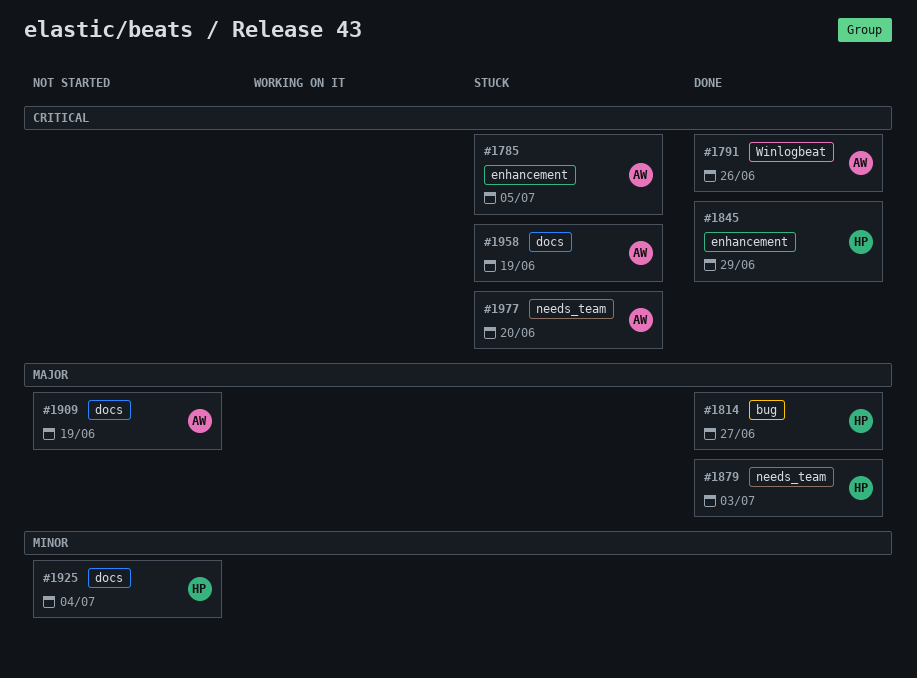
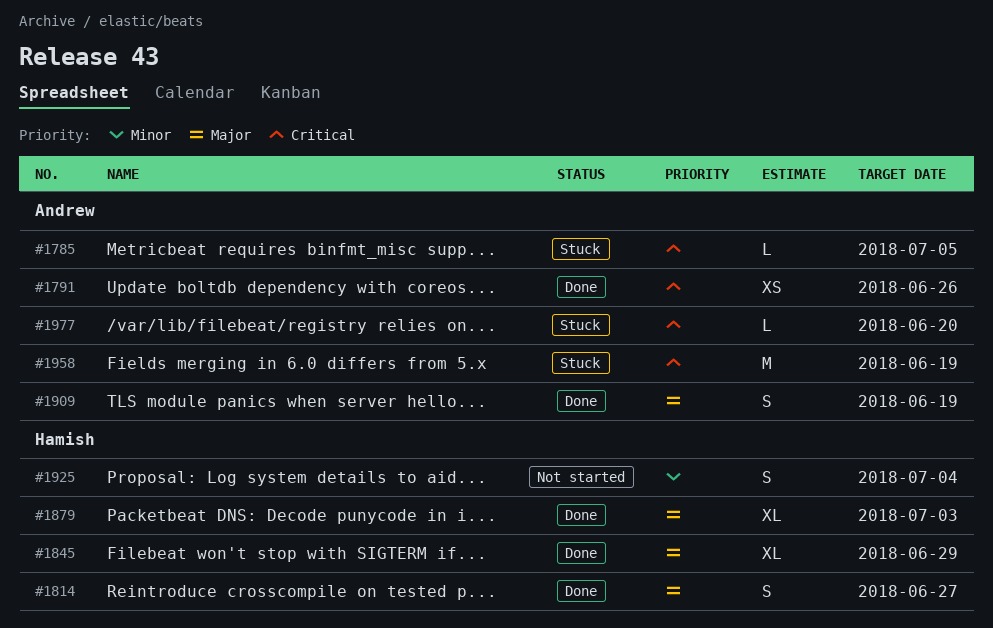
#1845, priority: Critical -> Major
#1909, status: Not started -> Done

